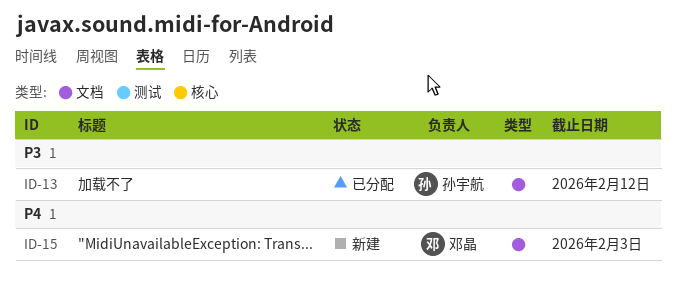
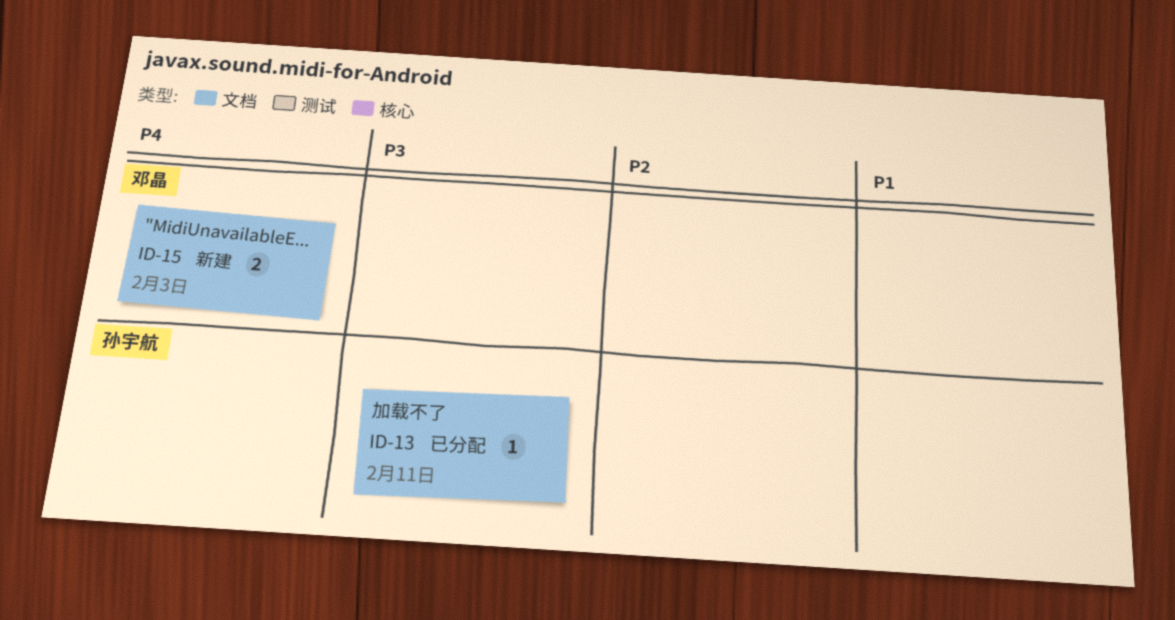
ID-13, due: Feb 12 -> Feb 11

